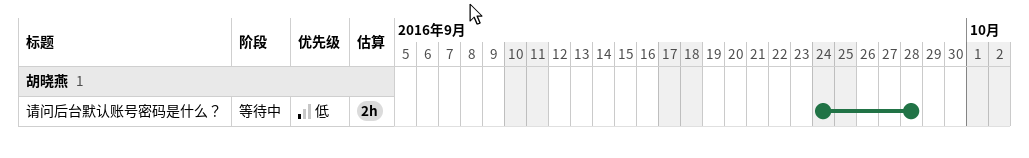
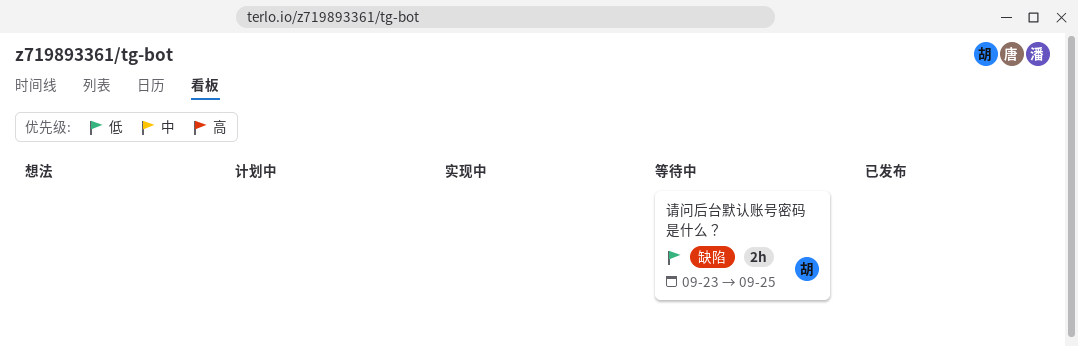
请问后台默认账号密码是什么？, start: Sep 24 -> Sep 23
请问后台默认账号密码是什么？, due: Sep 28 -> Sep 25

